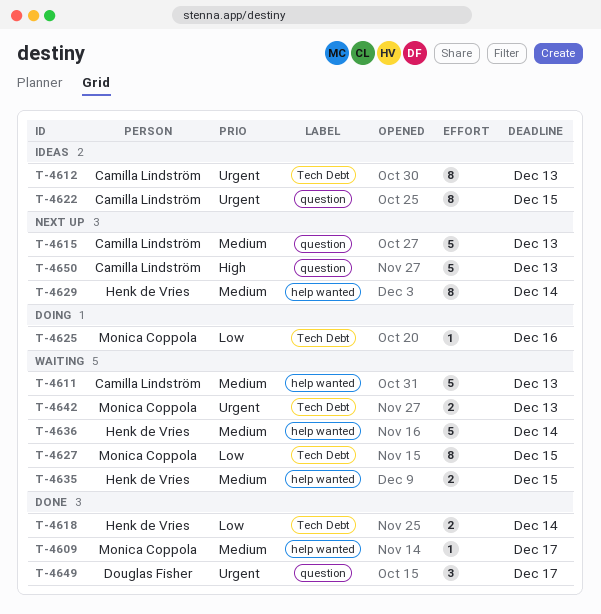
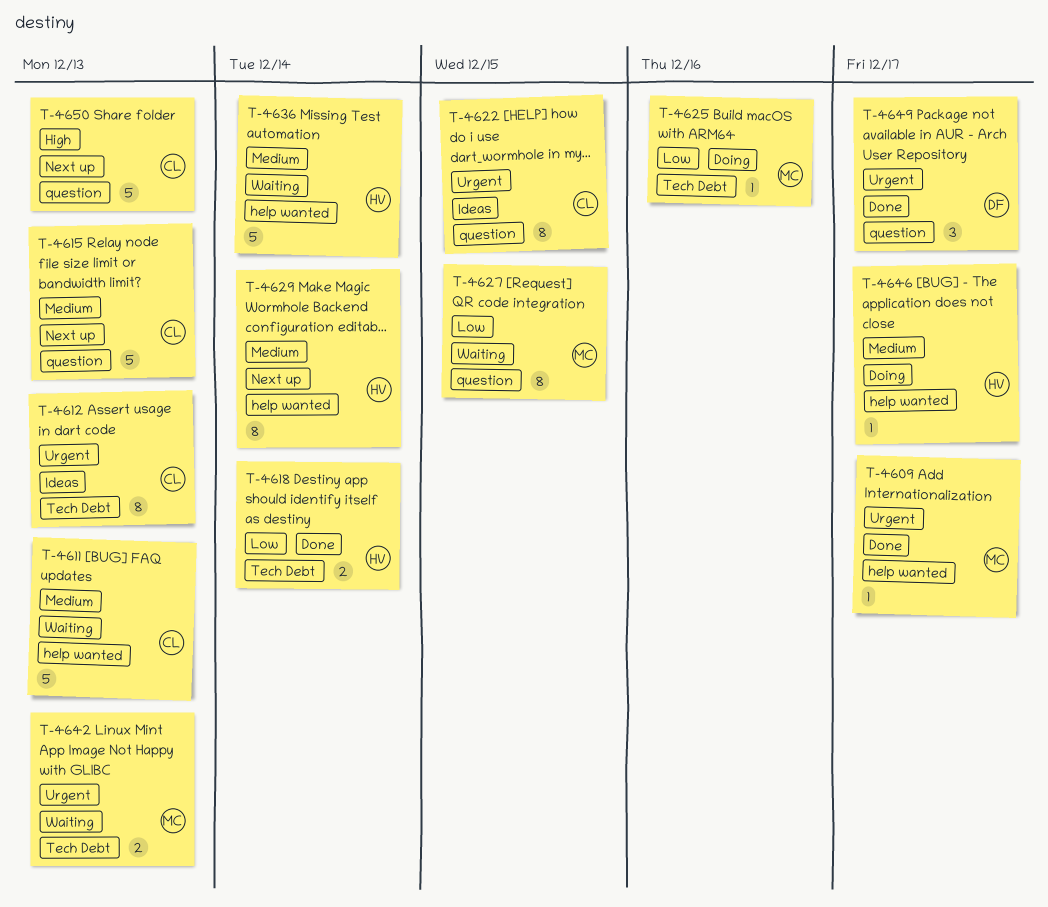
T-4609, priority: Medium -> Urgent
T-4627, label: Tech Debt -> question
T-4635: present -> none
T-4646: none -> present

